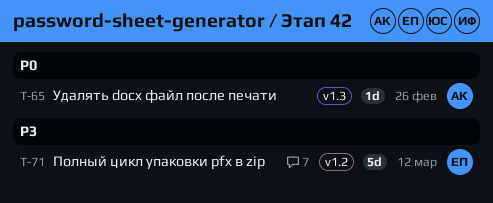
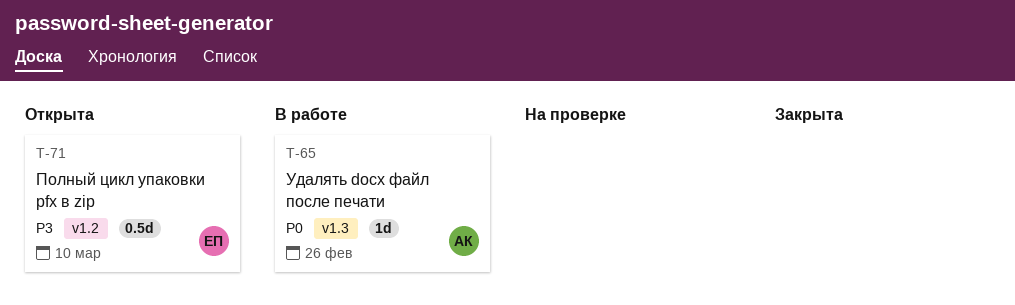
T-71, estimate: 5d -> 0.5d
T-71, due: Mar 12 -> Mar 10

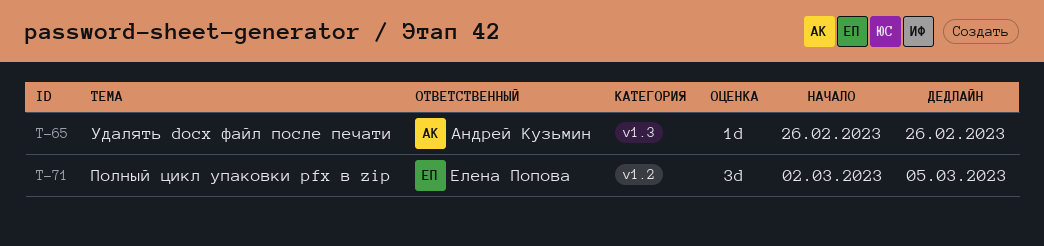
T-71, estimate: 0.5d -> 3d
T-71, due: Mar 10 -> Mar 5

